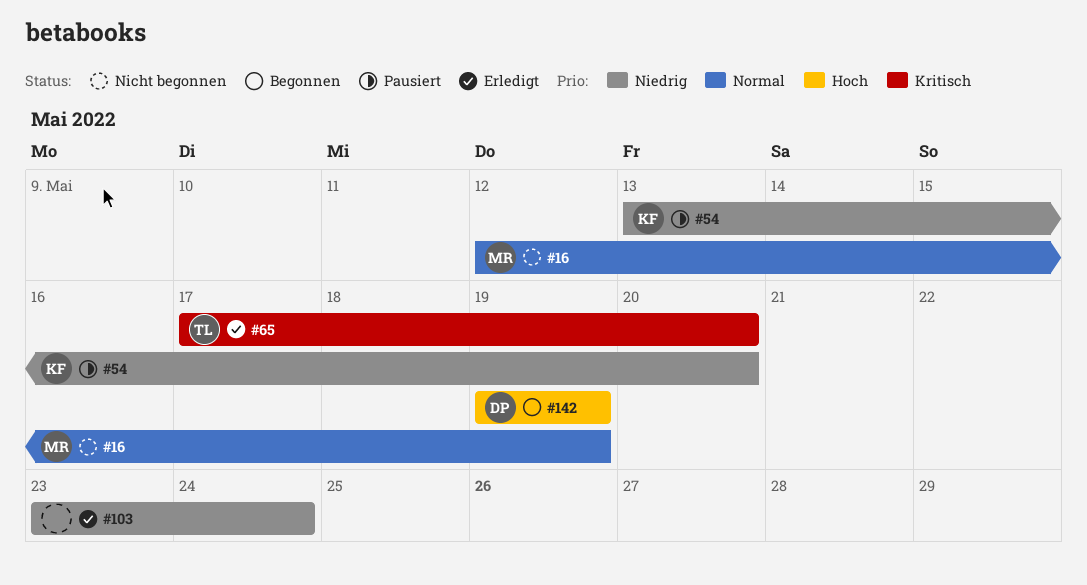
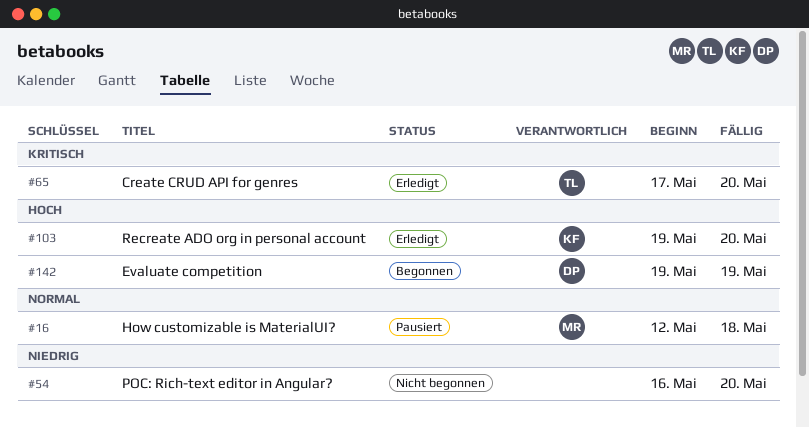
#16, status: Nicht begonnen -> Pausiert
#16, due: May 19 -> May 18
#54, status: Pausiert -> Nicht begonnen
#54, owner: KF -> none
#54, start: May 13 -> May 16
#103, owner: none -> KF
#103, priority: Niedrig -> Hoch
#103, start: May 23 -> May 19
#103, due: May 24 -> May 20

